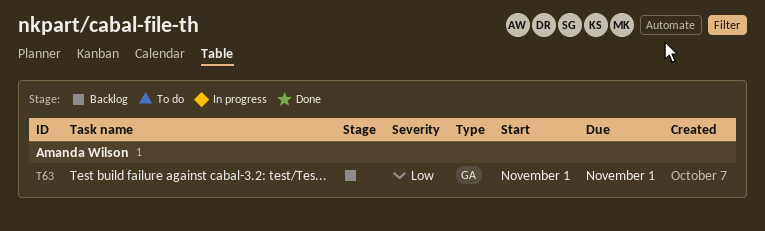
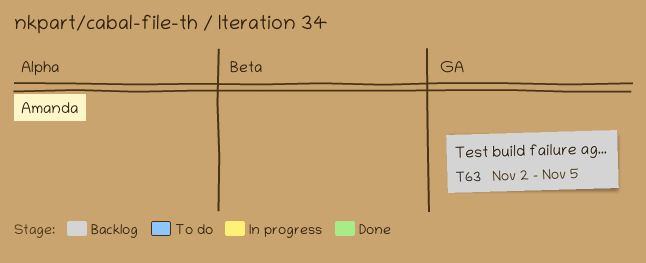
T63, start: Nov 1 -> Nov 2
T63, due: Nov 1 -> Nov 5

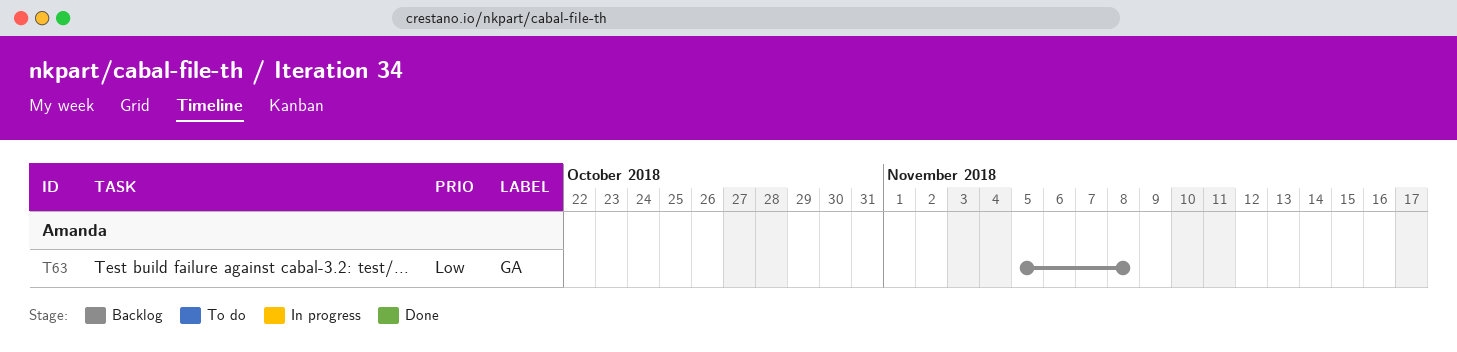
T63, start: Nov 2 -> Nov 5
T63, due: Nov 5 -> Nov 8

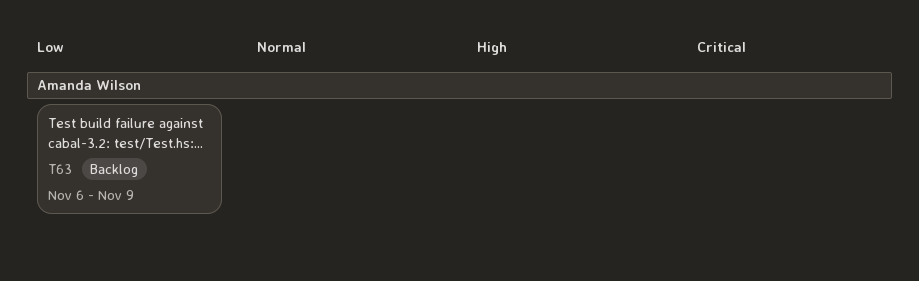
T63, start: Nov 5 -> Nov 6
T63, due: Nov 8 -> Nov 9

